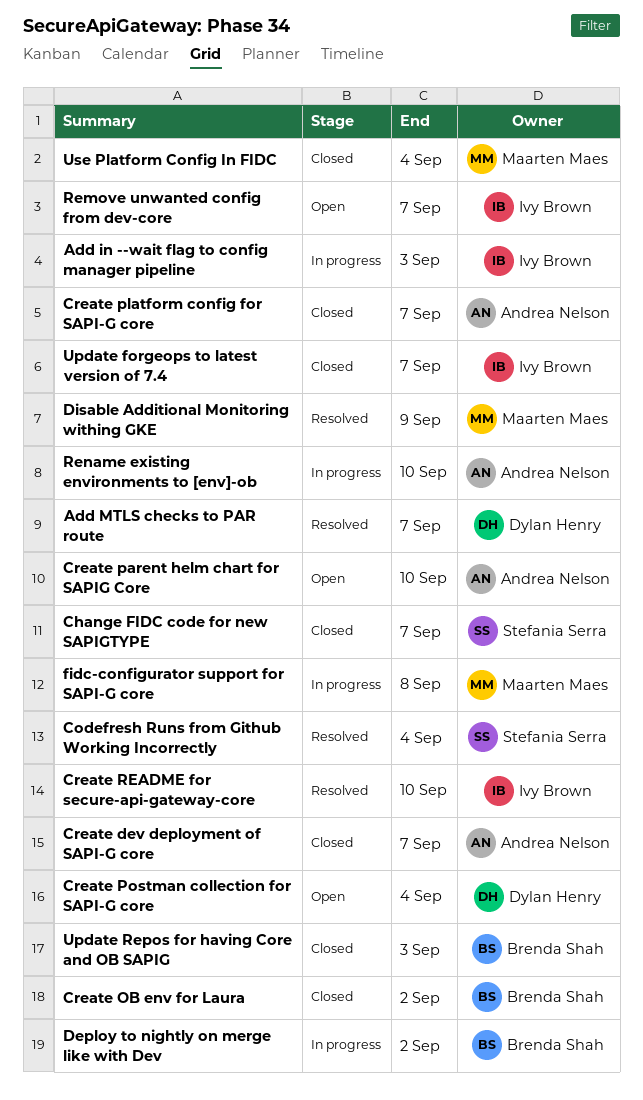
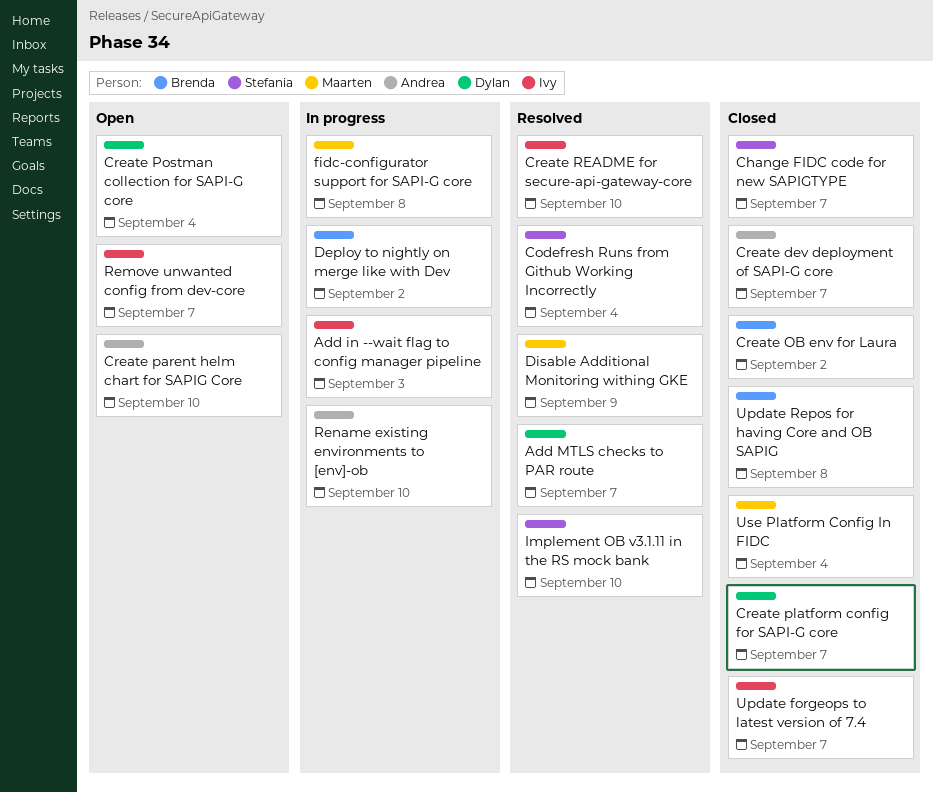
Create platform config for SAPI-G core, owner: Andrea Nelson -> Dylan Henry
Implement OB v3.1.11 in the RS mock bank: none -> present
Update Repos for having Core and OB SAPIG, due: Sep 3 -> Sep 8

